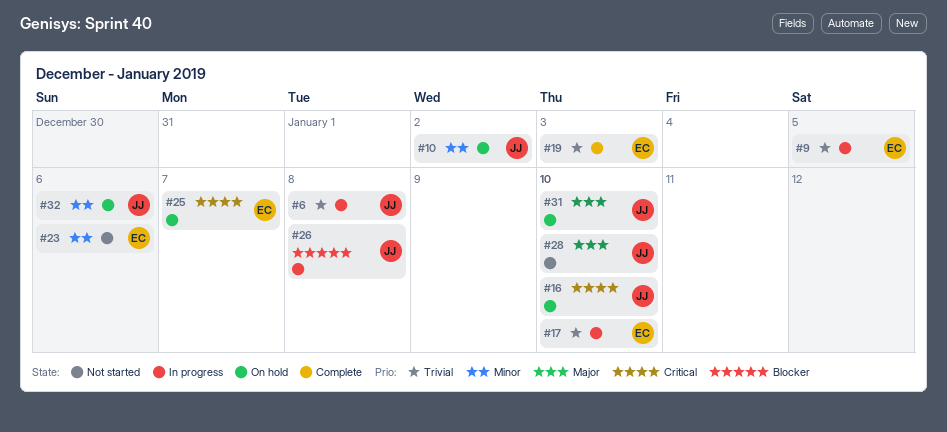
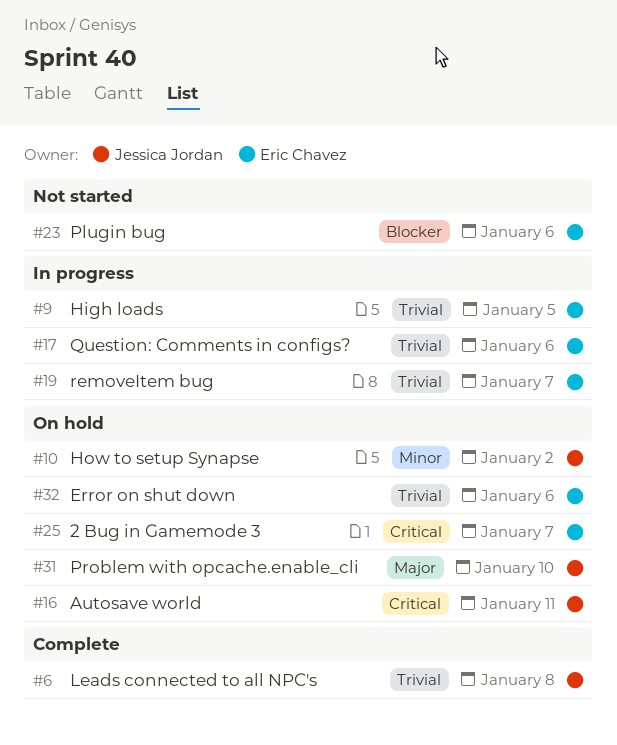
#6, status: In progress -> Complete
#16, due: Jan 10 -> Jan 11
#17, due: Jan 10 -> Jan 6
#19, status: Complete -> In progress
#19, due: Jan 3 -> Jan 7
#23, priority: Minor -> Blocker
#26: present -> none
#28: present -> none
#32, owner: Jessica Jordan -> Eric Chavez
#32, priority: Minor -> Trivial

